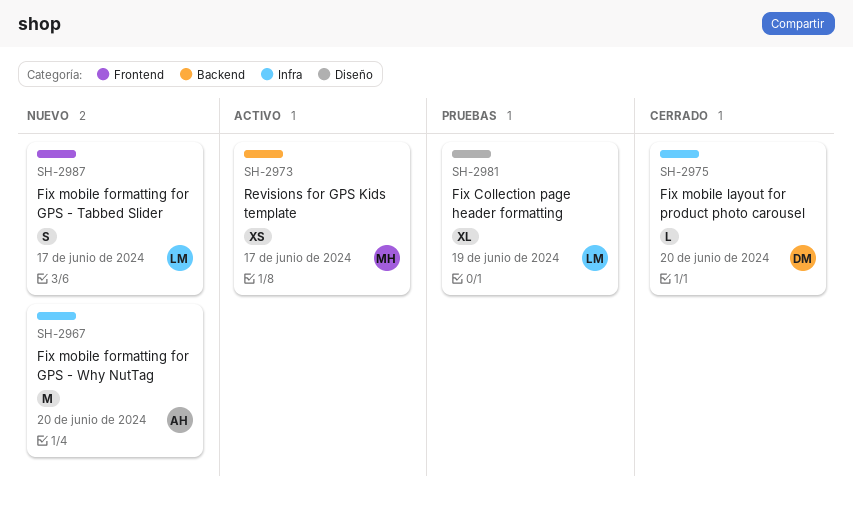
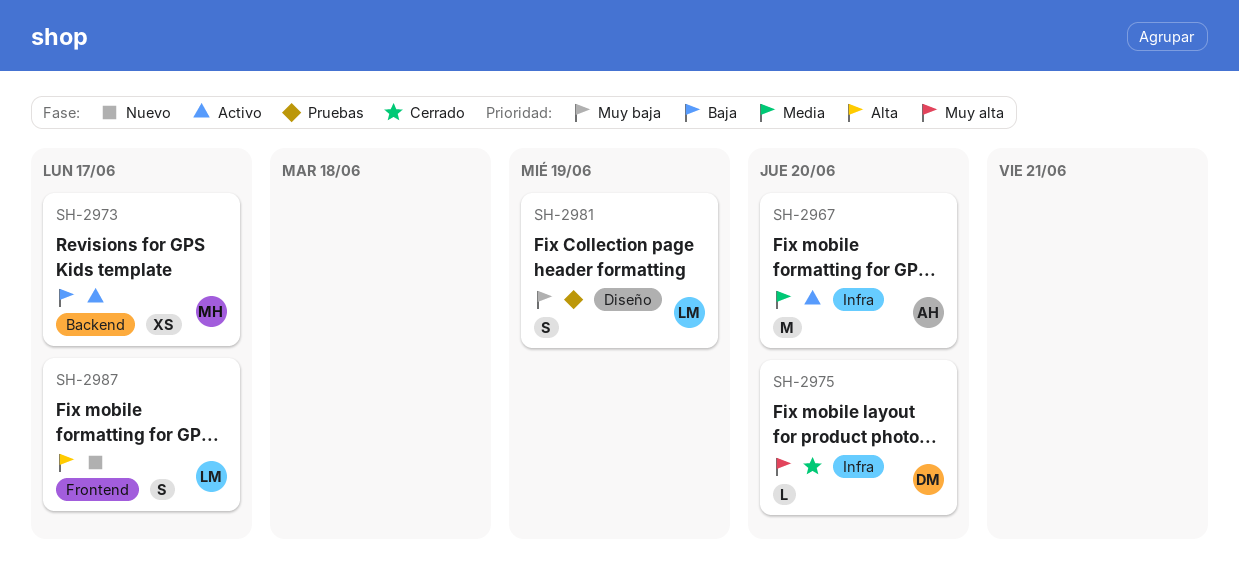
SH-2967, status: Nuevo -> Activo
SH-2981, estimate: XL -> S

